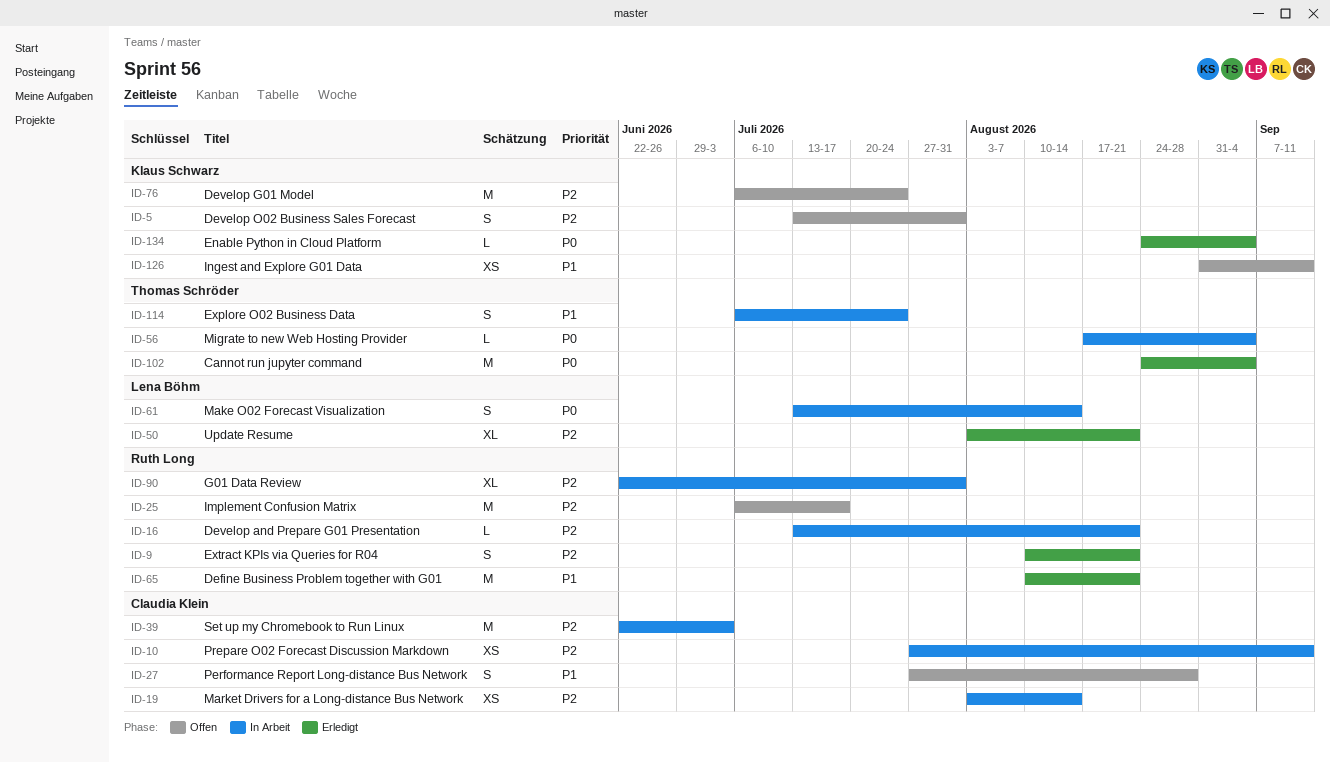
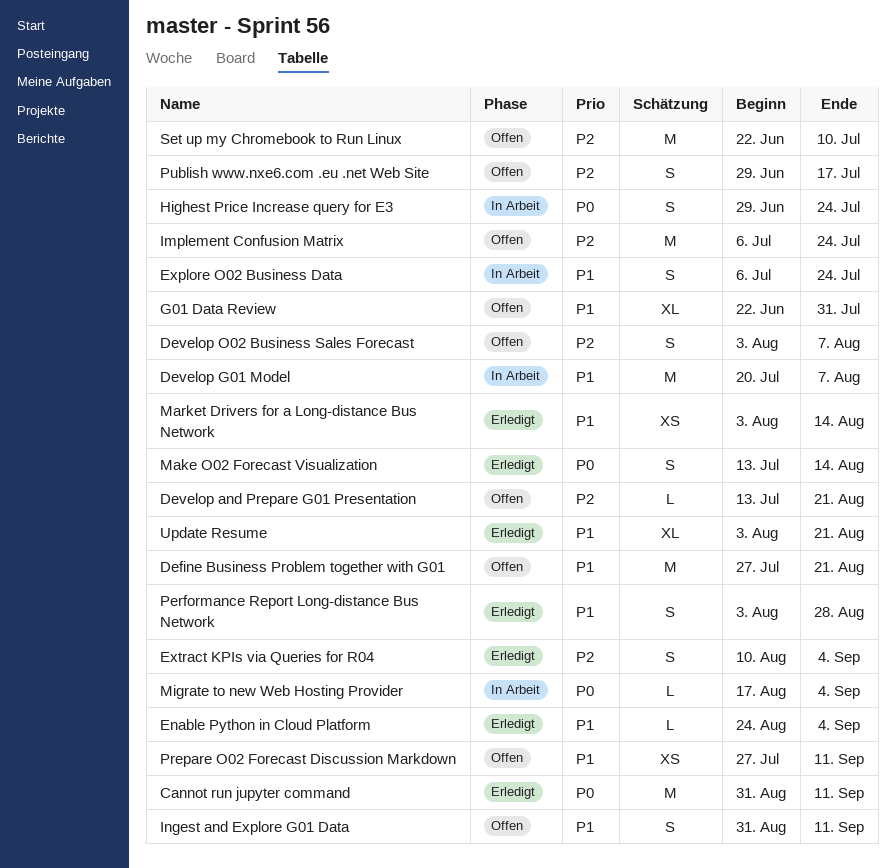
Cannot run jupyter command, start: Aug 24 -> Aug 31
Cannot run jupyter command, due: Sep 4 -> Sep 11
Define Business Problem together with G01, status: Erledigt -> Offen
Define Business Problem together with G01, start: Aug 10 -> Jul 27
Develop and Prepare G01 Presentation, status: In Arbeit -> Offen
Develop G01 Model, status: Offen -> In Arbeit
Develop G01 Model, priority: P2 -> P1
Develop G01 Model, start: Jul 6 -> Jul 20
Develop G01 Model, due: Jul 24 -> Aug 7
Develop O02 Business Sales Forecast, start: Jul 13 -> Aug 3
Develop O02 Business Sales Forecast, due: Jul 31 -> Aug 7
Enable Python in Cloud Platform, priority: P0 -> P1
Extract KPIs via Queries for R04, due: Aug 21 -> Sep 4
G01 Data Review, status: In Arbeit -> Offen
G01 Data Review, priority: P2 -> P1
Highest Price Increase query for E3: none -> present
Implement Confusion Matrix, due: Jul 17 -> Jul 24
Ingest and Explore G01 Data, estimate: XS -> S
Make O02 Forecast Visualization, status: In Arbeit -> Erledigt
Market Drivers for a Long-distance Bus Network, status: In Arbeit -> Erledigt
Market Drivers for a Long-distance Bus Network, priority: P2 -> P1
Performance Report Long-distance Bus Network, status: Offen -> Erledigt
Performance Report Long-distance Bus Network, start: Jul 27 -> Aug 3
Prepare O02 Forecast Discussion Markdown, status: In Arbeit -> Offen
Prepare O02 Forecast Discussion Markdown, priority: P2 -> P1
Publish www.nxe6.com .eu .net Web Site: none -> present
Set up my Chromebook to Run Linux, status: In Arbeit -> Offen
Set up my Chromebook to Run Linux, due: Jul 3 -> Jul 10
Update Resume, priority: P2 -> P1

